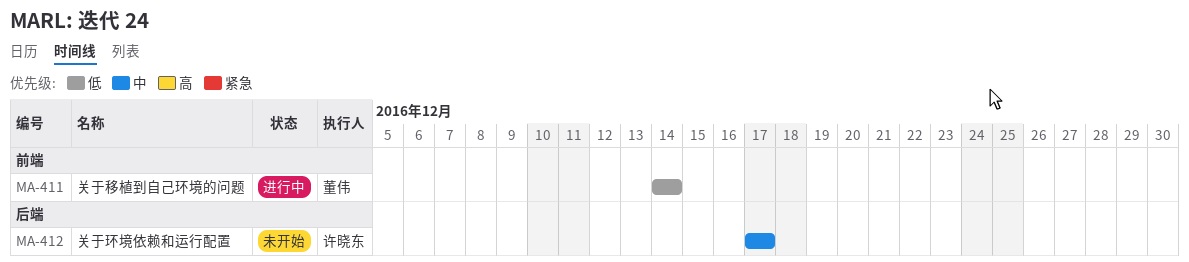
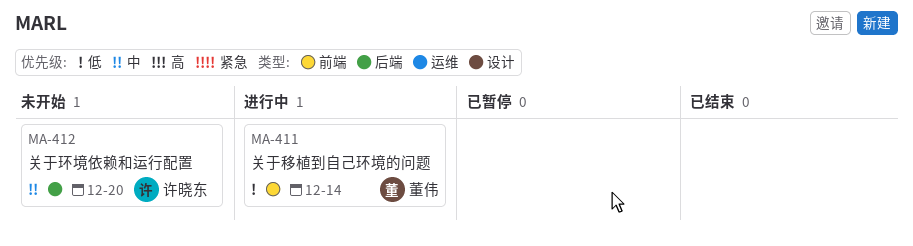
MA-412, due: Dec 17 -> Dec 20

